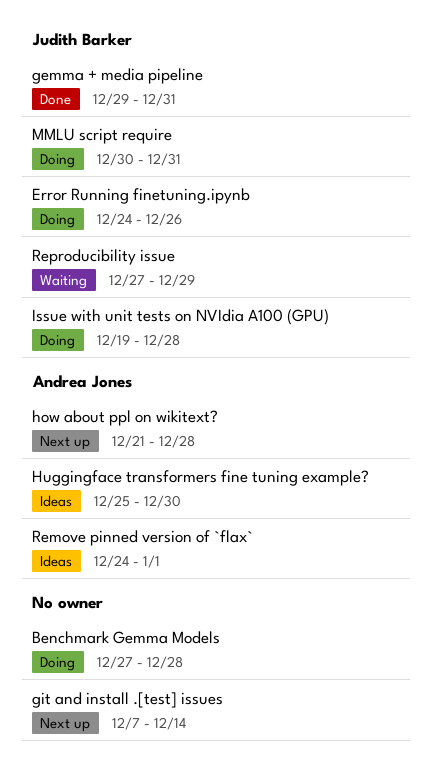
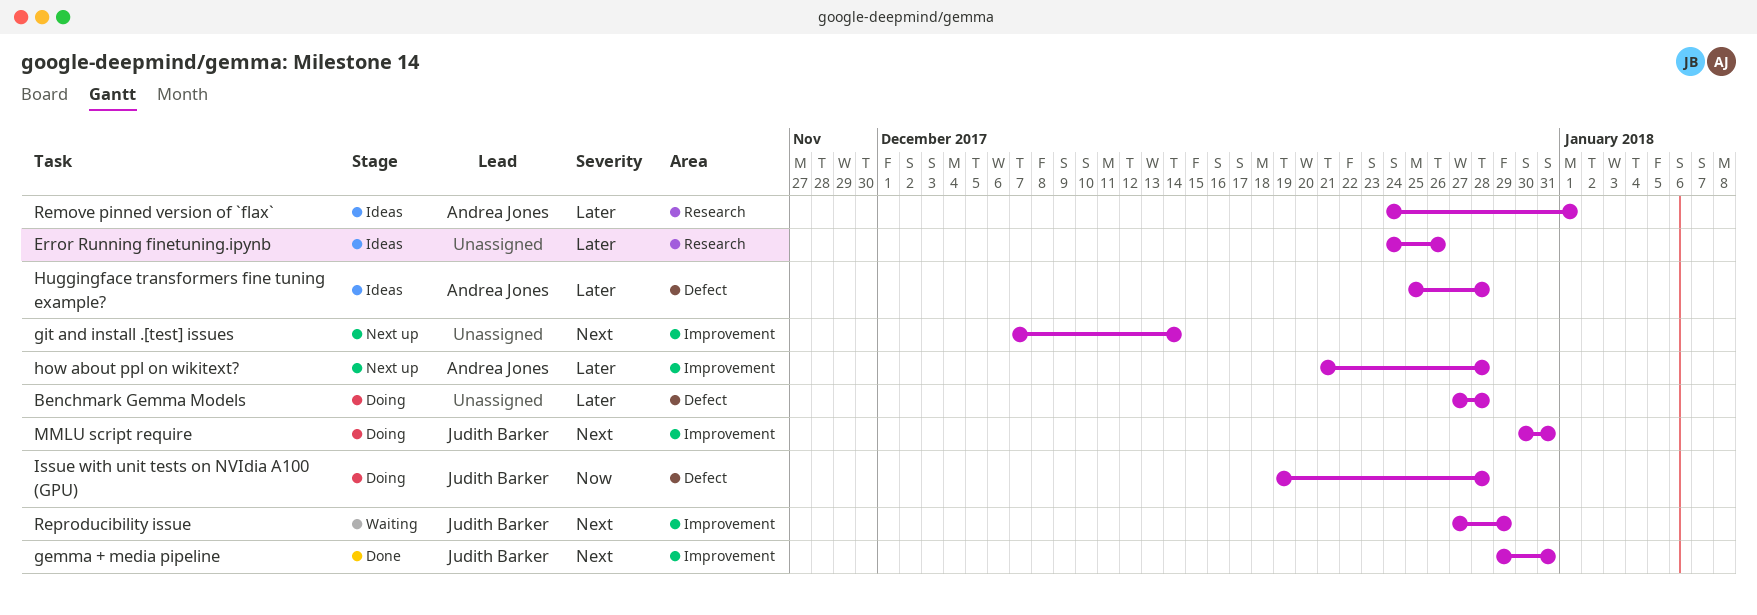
Error Running finetuning.ipynb, status: Doing -> Ideas
Error Running finetuning.ipynb, owner: Judith Barker -> none
Huggingface transformers fine tuning example?, due: Dec 30 -> Dec 28

